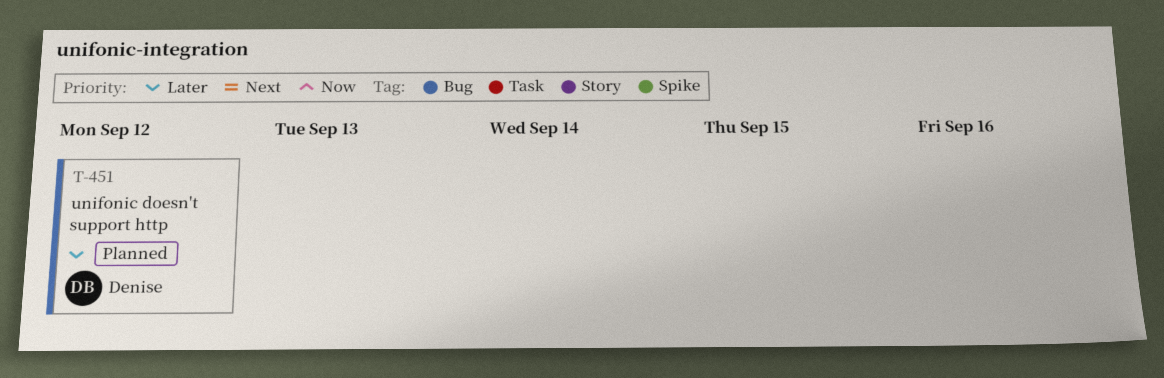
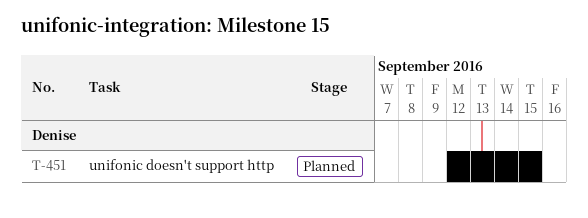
T-451, due: Sep 12 -> Sep 15

